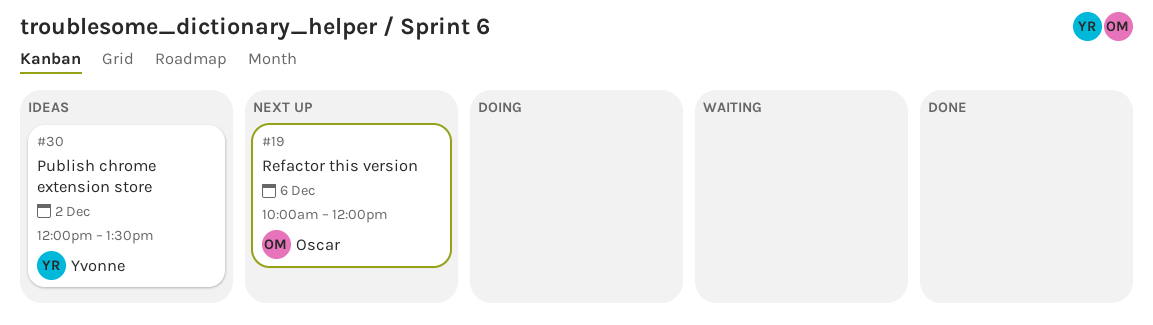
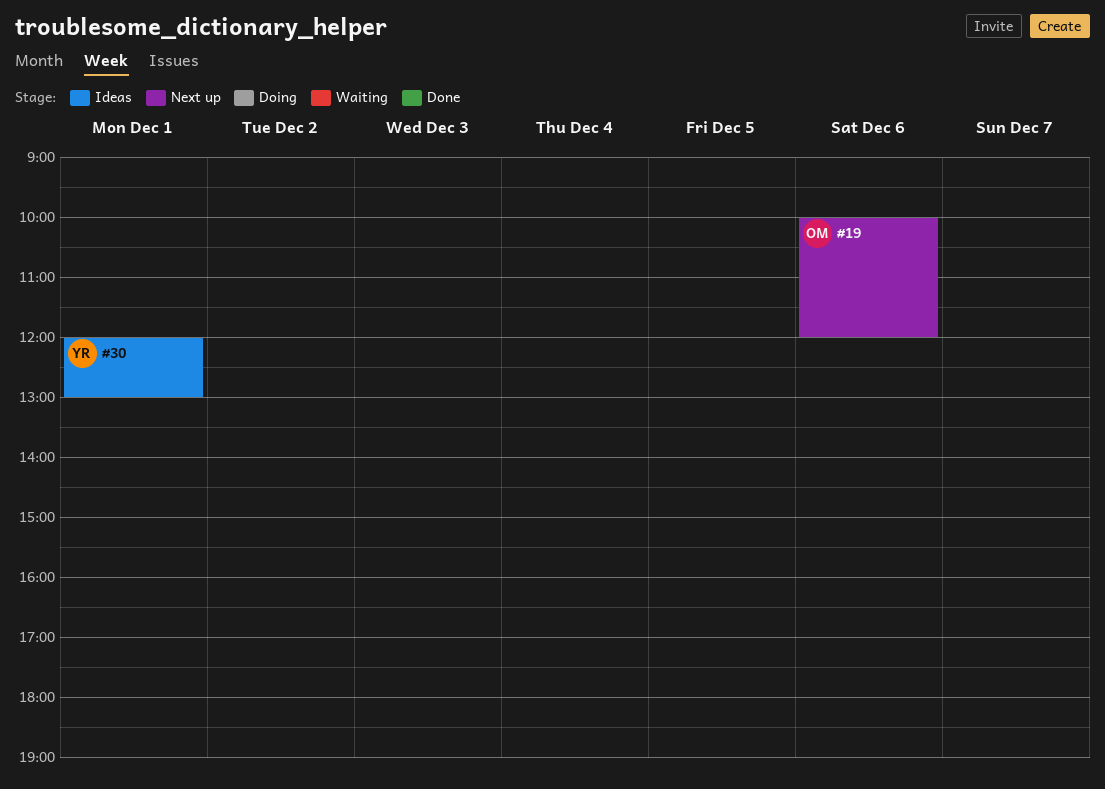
#30, day: Dec 2 -> Dec 1
#30, ends: 13:30 -> 13:00

